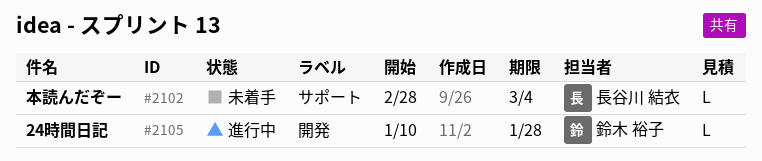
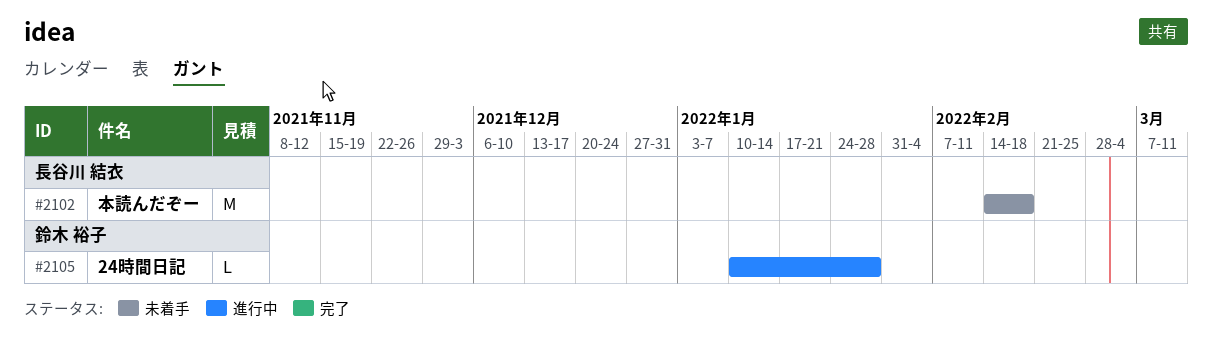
#2102, estimate: L -> M
#2102, start: Feb 28 -> Feb 14
#2102, due: Mar 4 -> Feb 18

